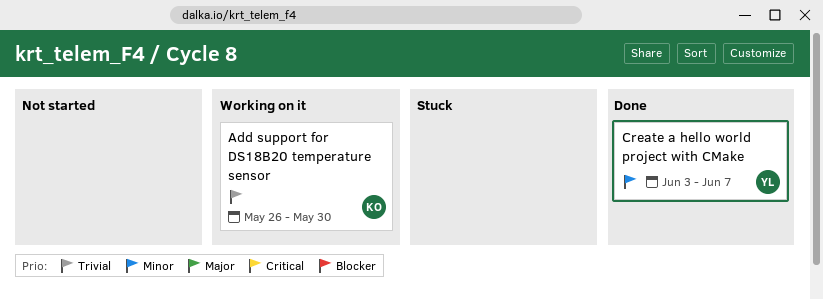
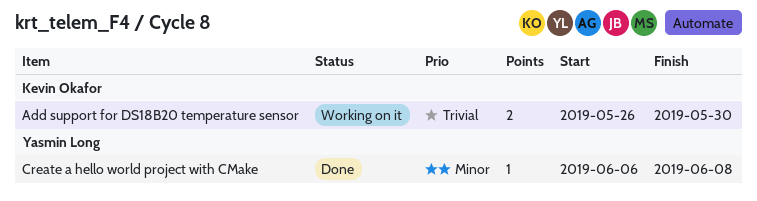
Create a hello world project with CMake, start: Jun 3 -> Jun 6
Create a hello world project with CMake, due: Jun 7 -> Jun 8

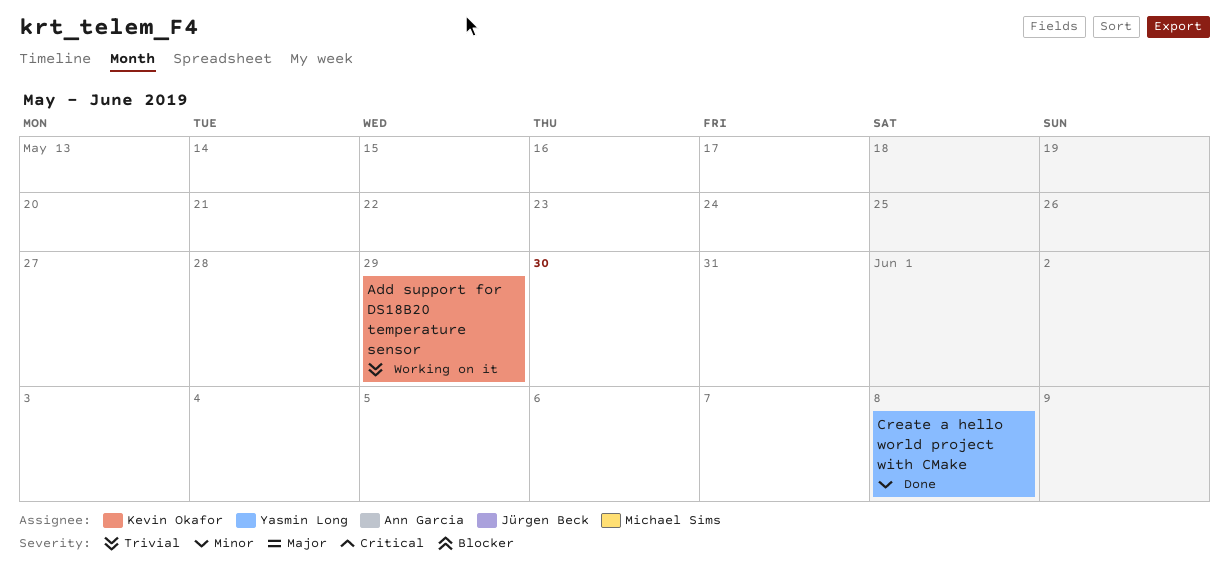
Add support for DS18B20 temperature sensor, due: May 30 -> May 29

